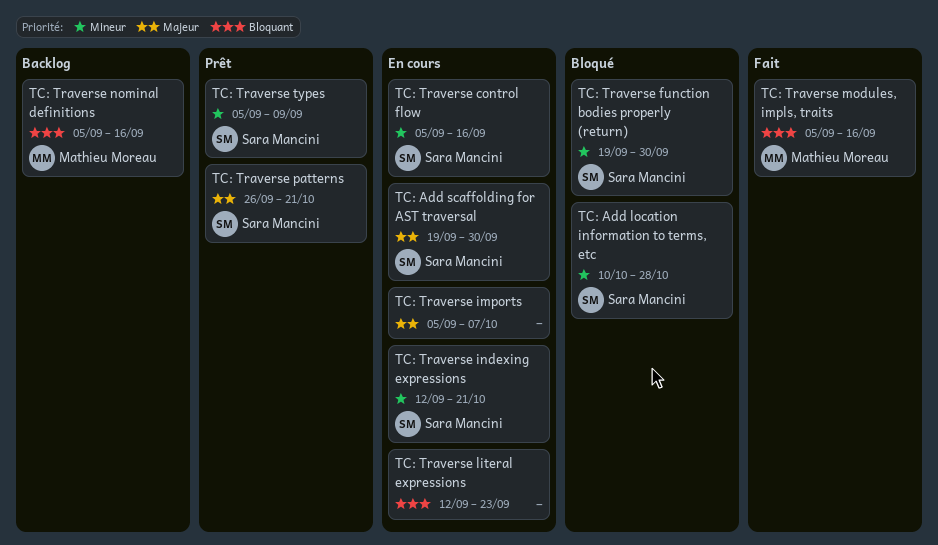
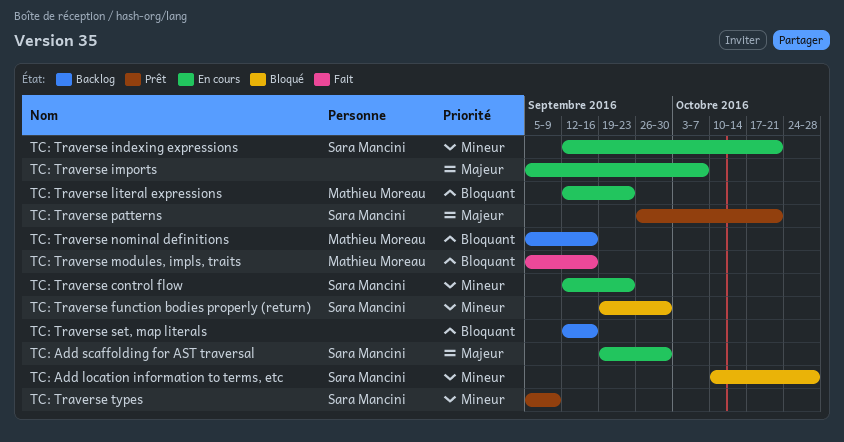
TC: Traverse control flow, start: Sep 5 -> Sep 12
TC: Traverse control flow, due: Sep 16 -> Sep 23
TC: Traverse literal expressions, owner: none -> Mathieu Moreau
TC: Traverse set, map literals: none -> present

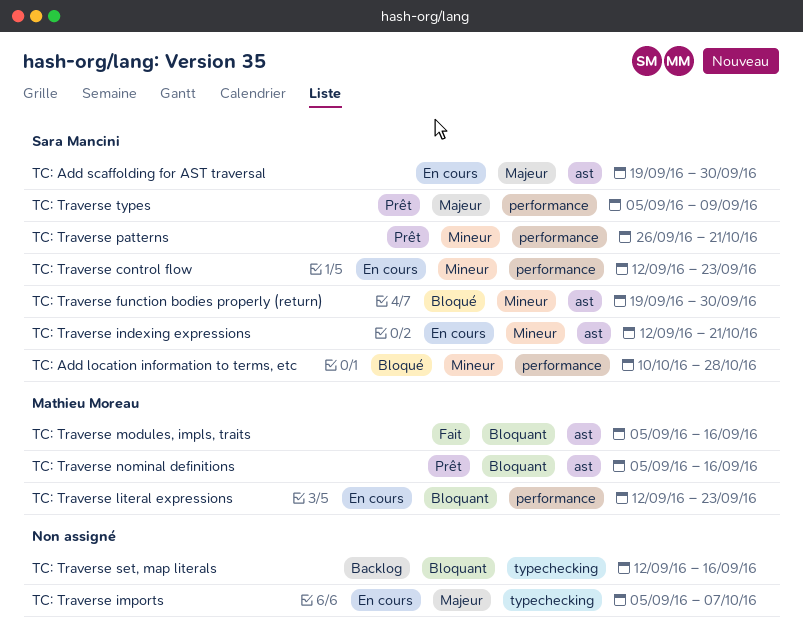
TC: Traverse nominal definitions, status: Backlog -> Prêt
TC: Traverse patterns, priority: Majeur -> Mineur
TC: Traverse types, priority: Mineur -> Majeur

